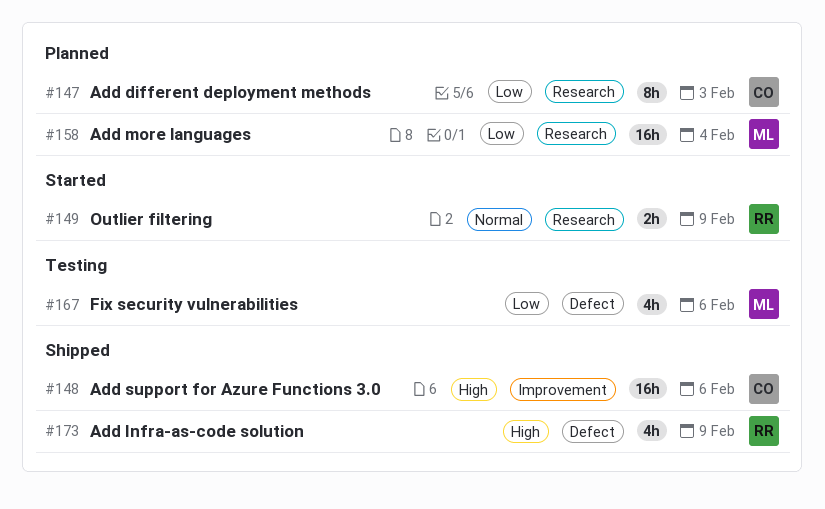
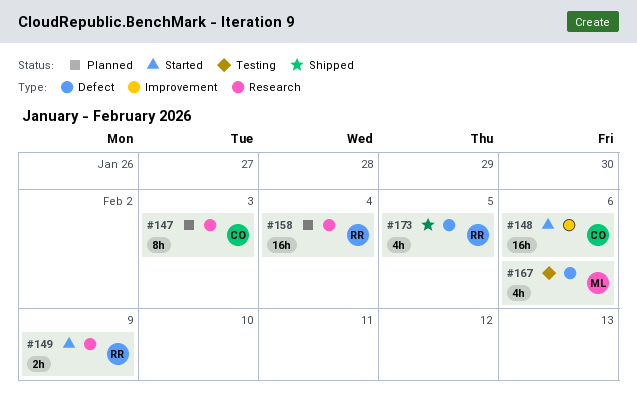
#148, status: Shipped -> Started
#158, owner: ML -> RR
#173, due: Feb 9 -> Feb 5

